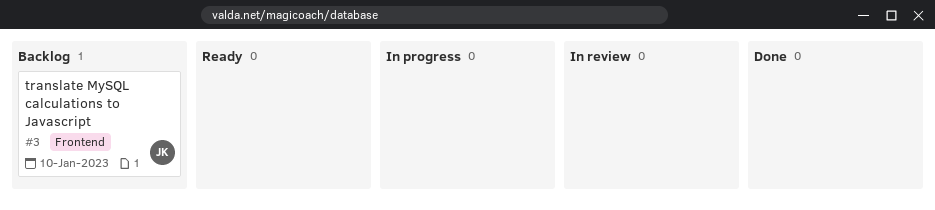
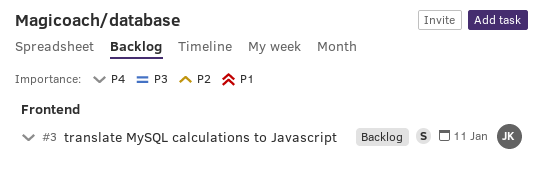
#3, due: Jan 10 -> Jan 11

